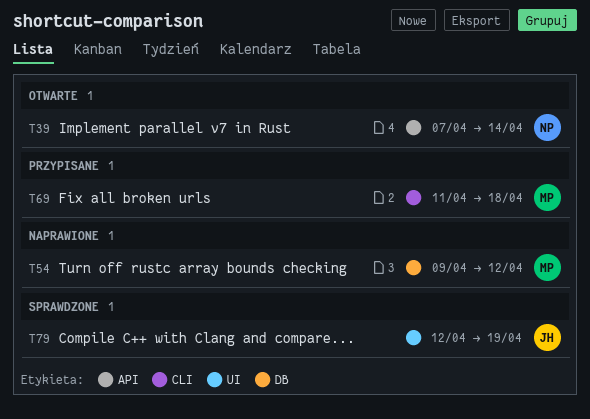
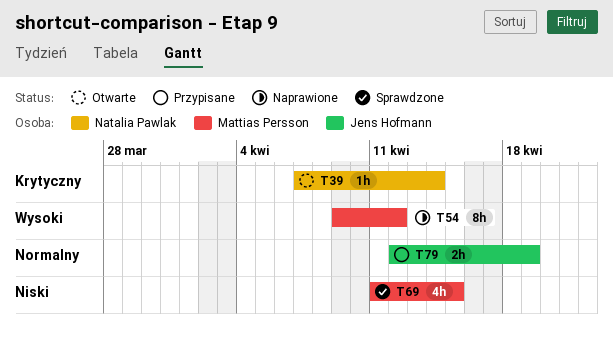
T69, status: Przypisane -> Sprawdzone
T69, due: Apr 18 -> Apr 15
T79, status: Sprawdzone -> Przypisane

